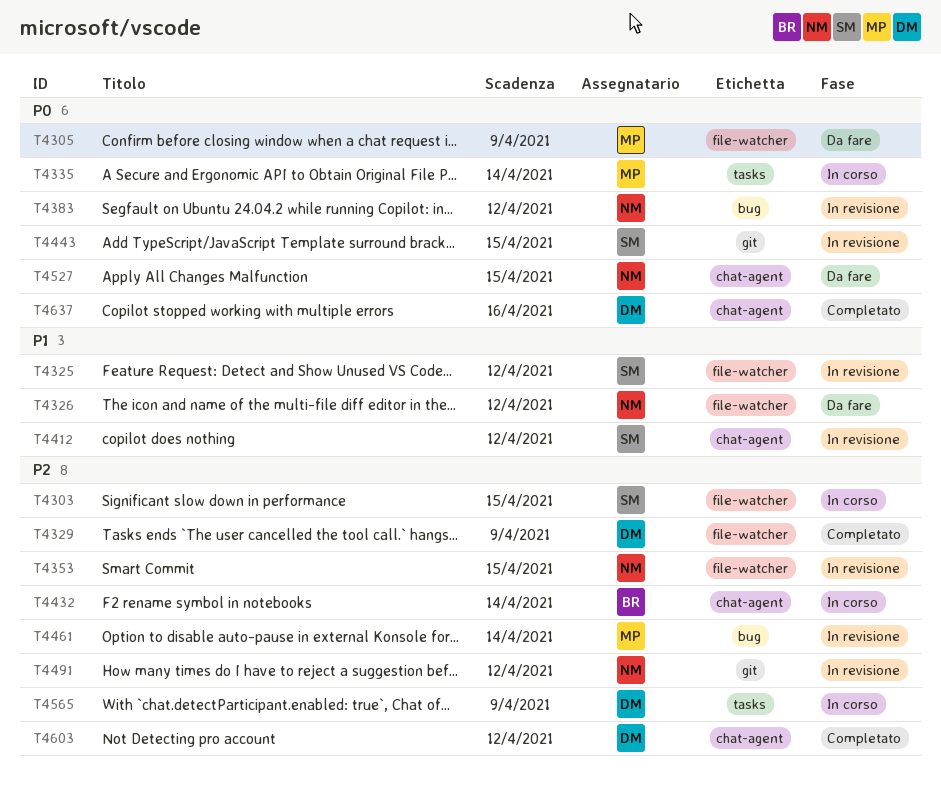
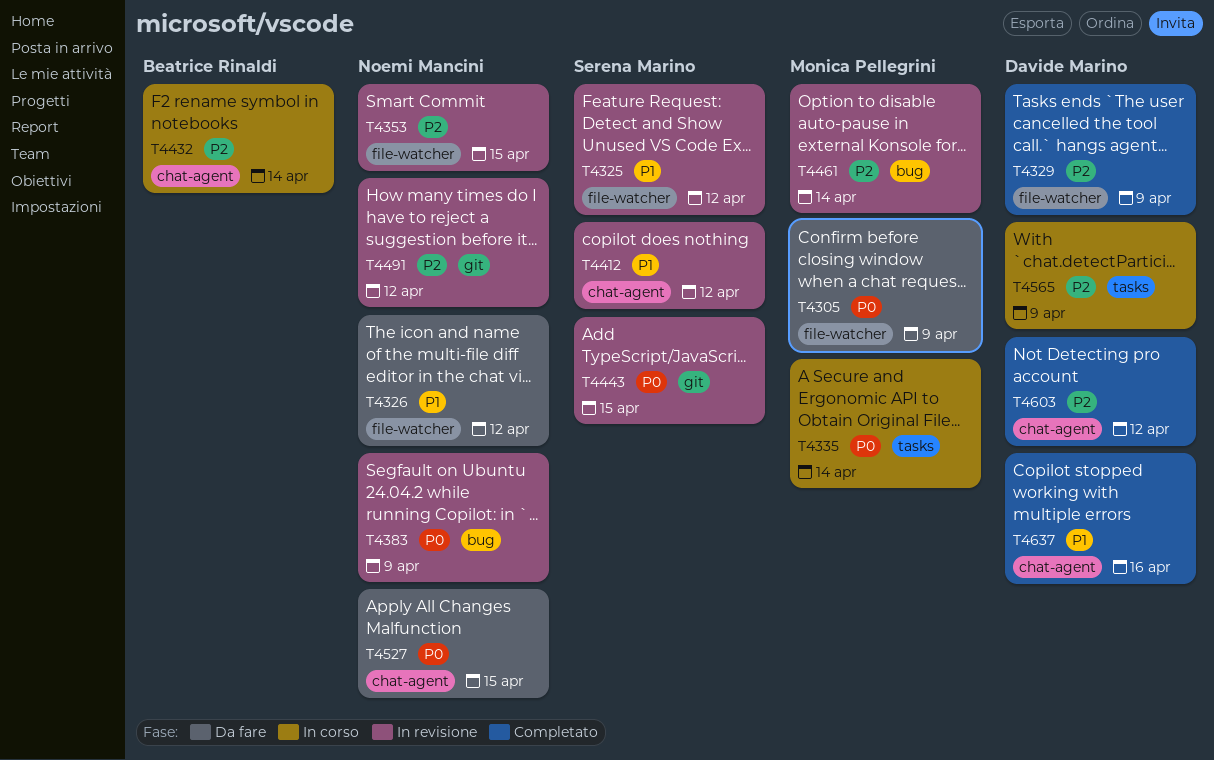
T4303: present -> none
T4383, due: Apr 12 -> Apr 9
T4637, priority: P0 -> P1

